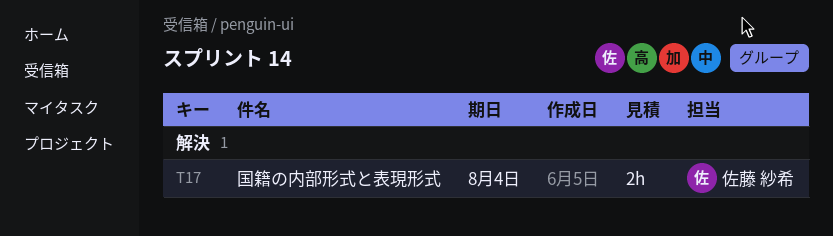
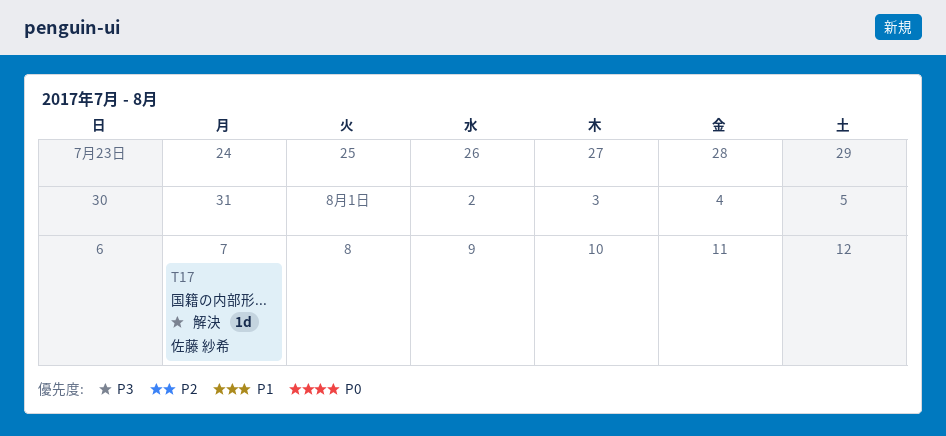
T17, estimate: 2h -> 1d
T17, due: Aug 4 -> Aug 7

